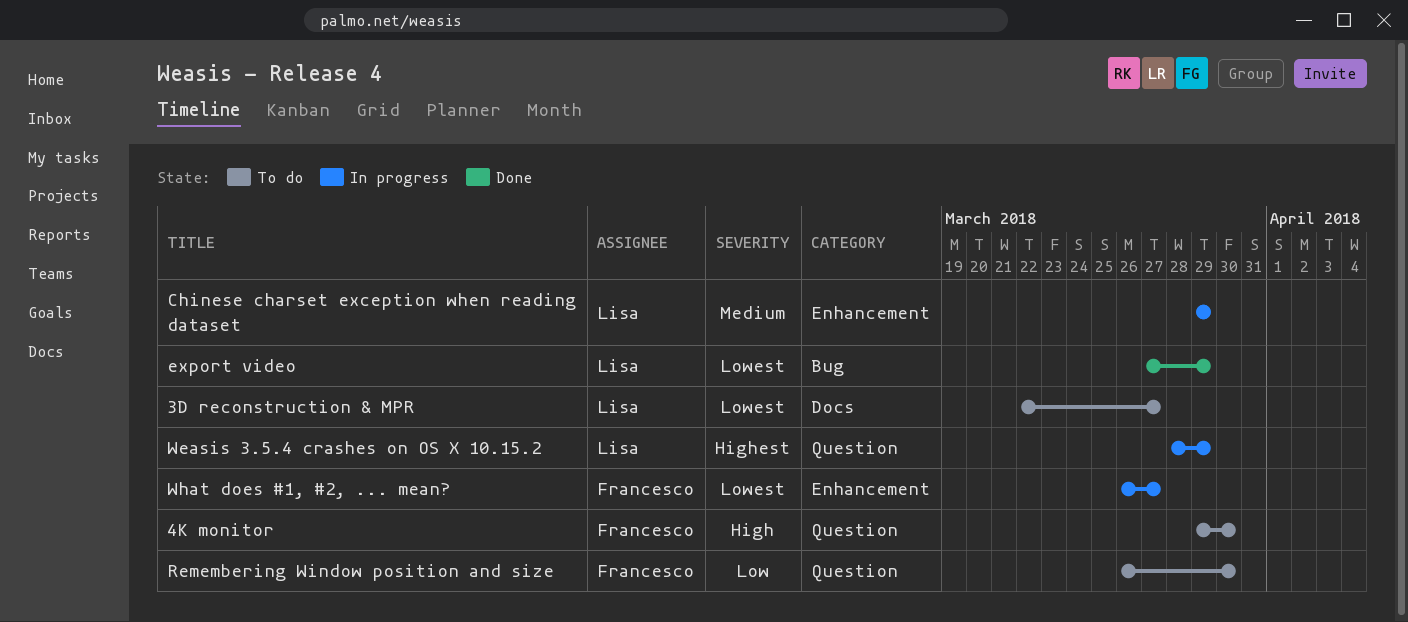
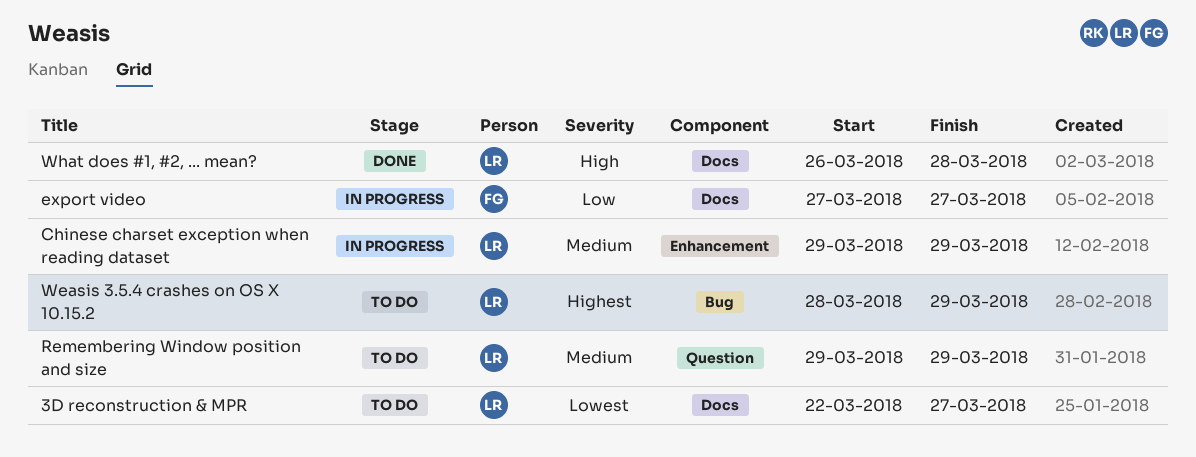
4K monitor: present -> none
export video, status: Done -> In progress
export video, owner: Lisa -> Francesco
export video, priority: Lowest -> Low
export video, label: Bug -> Docs
export video, due: Mar 29 -> Mar 27
Remembering Window position and size, owner: Francesco -> Lisa
Remembering Window position and size, priority: Low -> Medium
Remembering Window position and size, start: Mar 26 -> Mar 29
Remembering Window position and size, due: Mar 30 -> Mar 29
Weasis 3.5.4 crashes on OS X 10.15.2, status: In progress -> To do
Weasis 3.5.4 crashes on OS X 10.15.2, label: Question -> Bug
What does #1, #2, ... mean?, status: In progress -> Done
What does #1, #2, ... mean?, owner: Francesco -> Lisa
What does #1, #2, ... mean?, priority: Lowest -> High
What does #1, #2, ... mean?, label: Enhancement -> Docs
What does #1, #2, ... mean?, due: Mar 27 -> Mar 28

